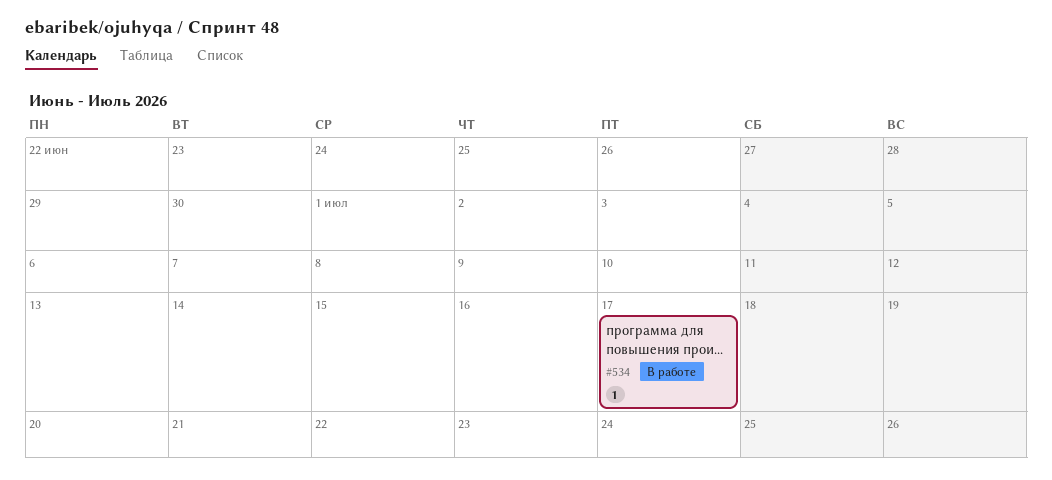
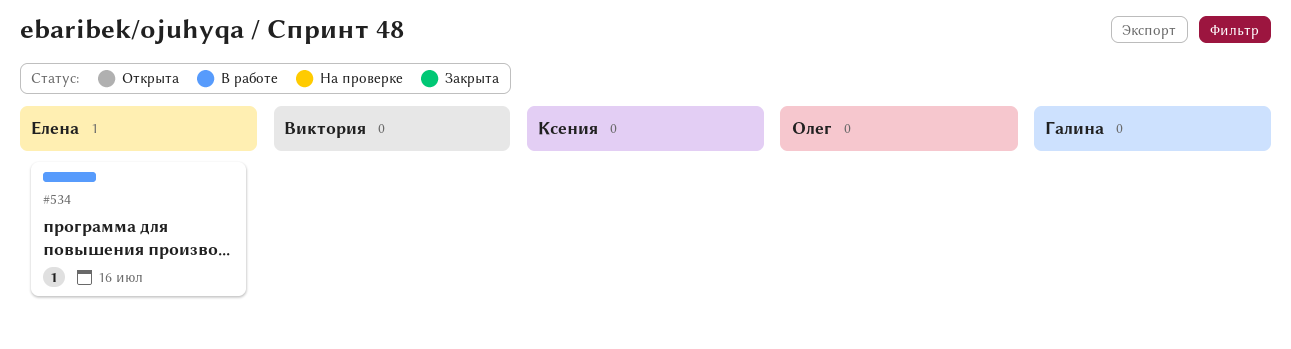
#534, due: Jul 17 -> Jul 16

